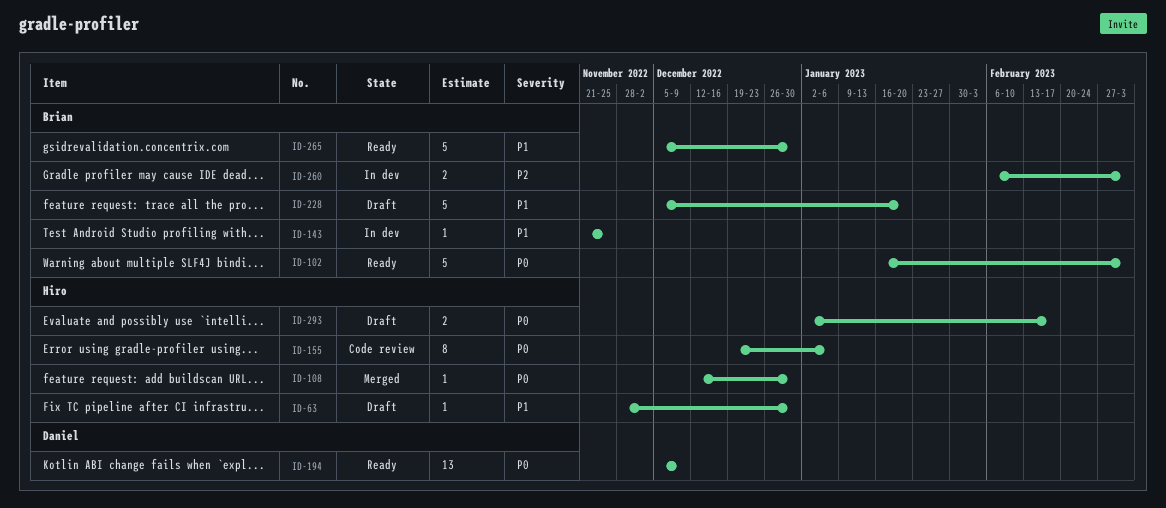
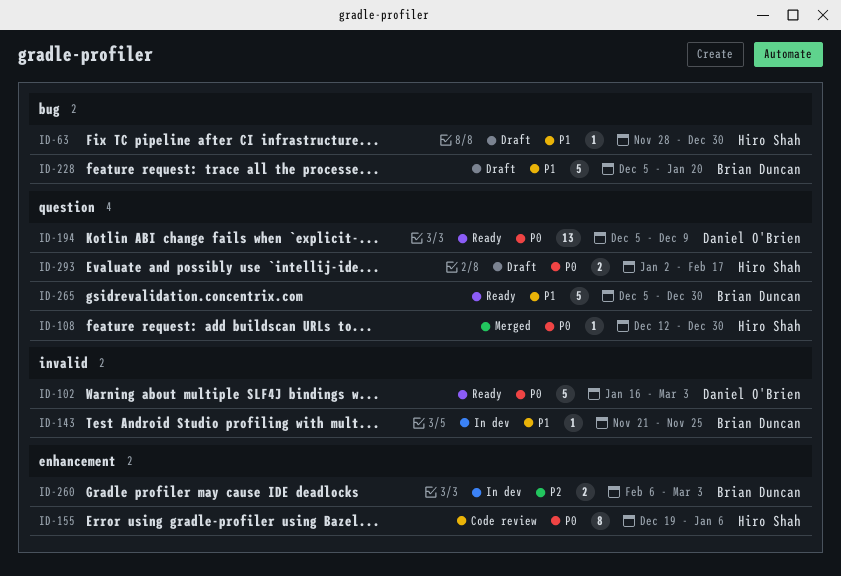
ID-102, owner: Brian Duncan -> Daniel O'Brien

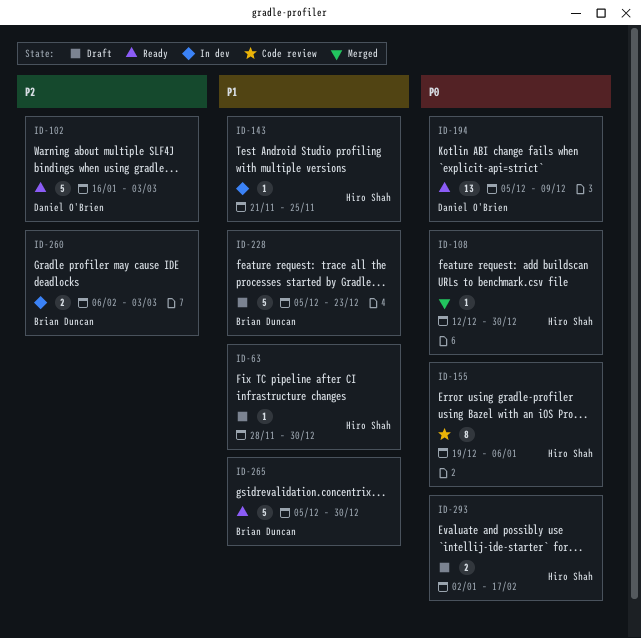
ID-102, priority: P0 -> P2
ID-143, owner: Brian Duncan -> Hiro Shah
ID-228, due: Jan 20 -> Dec 23

